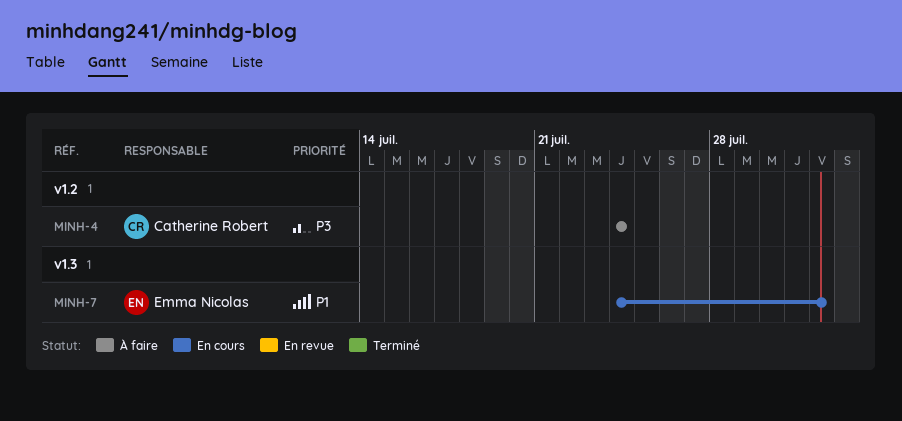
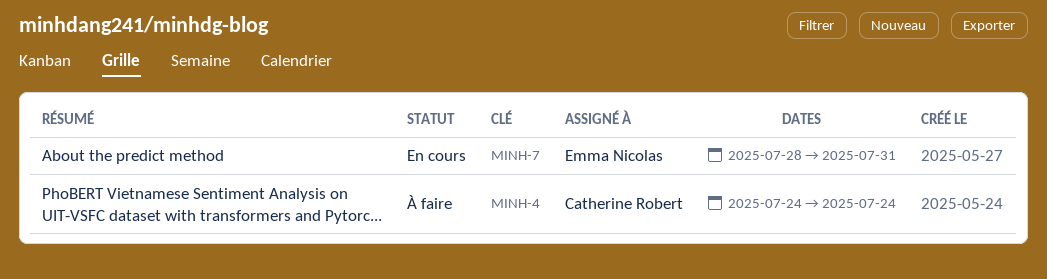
MINH-7, start: Jul 24 -> Jul 28
MINH-7, due: Aug 1 -> Jul 31

